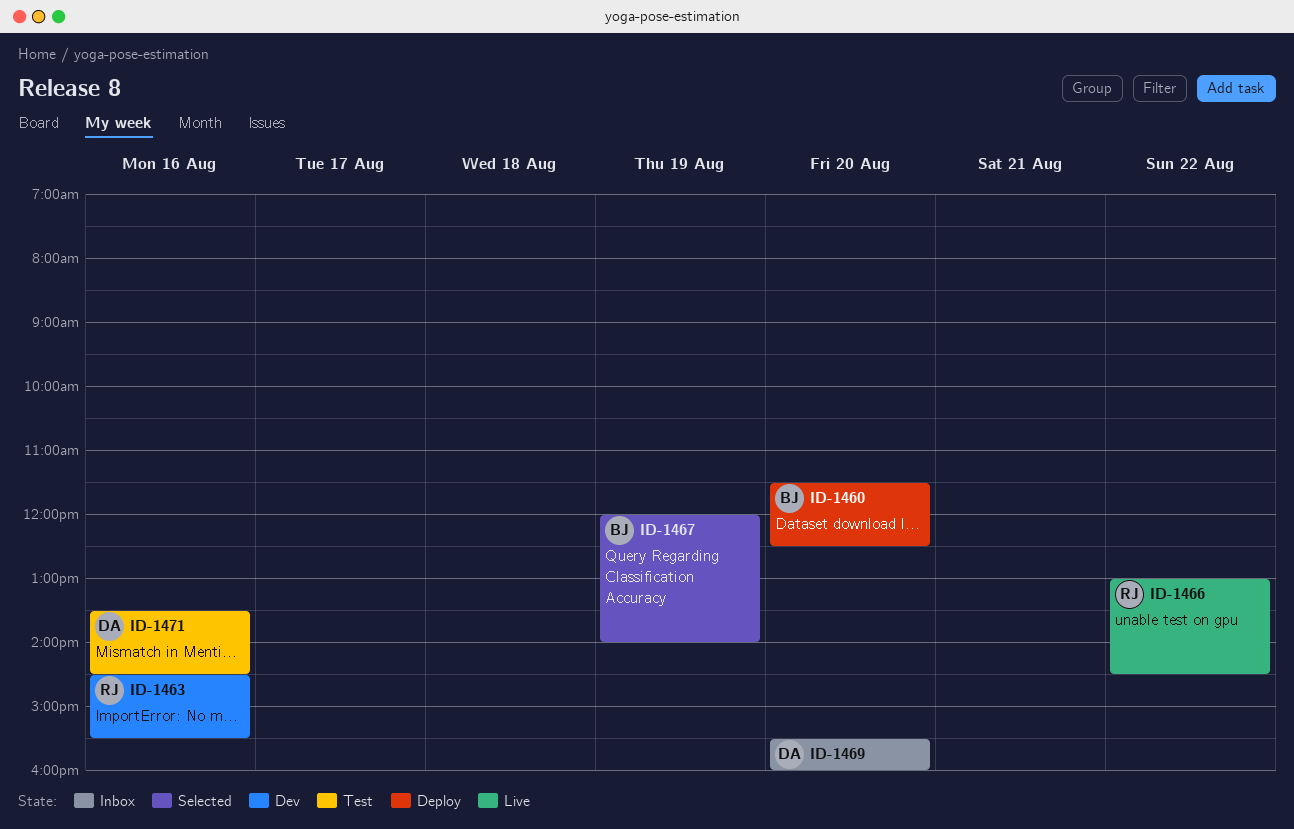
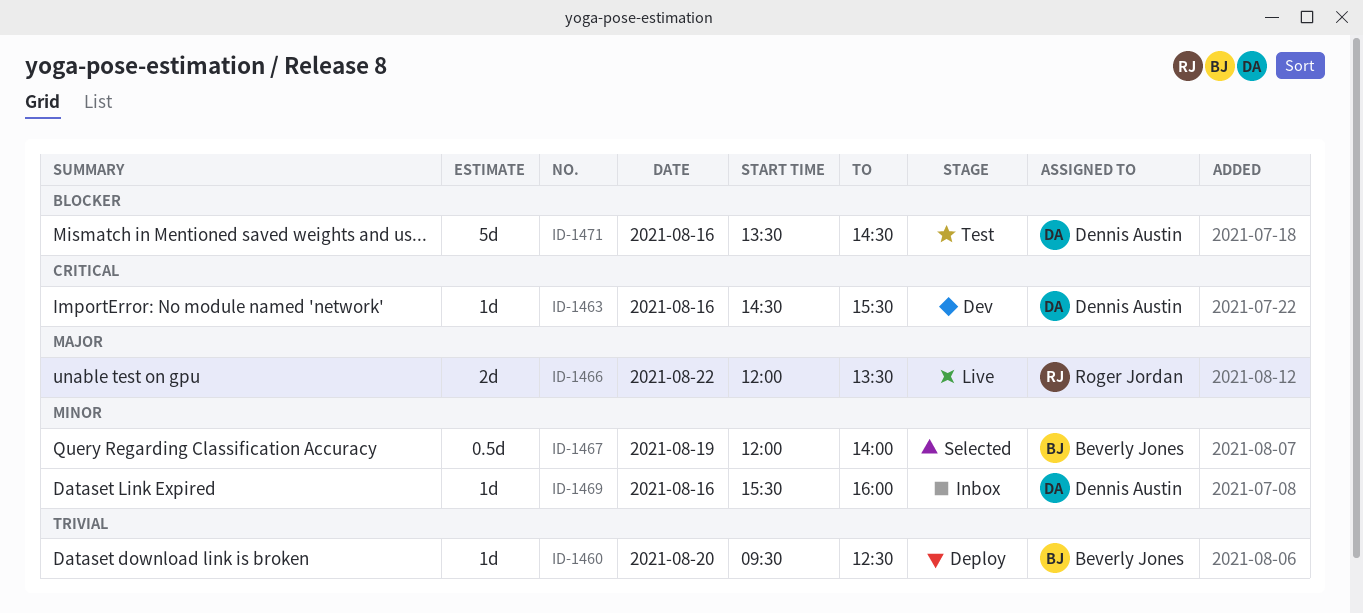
ID-1460, begins: 11:30 -> 09:30
ID-1463, owner: Roger Jordan -> Dennis Austin
ID-1466, begins: 13:00 -> 12:00
ID-1466, ends: 14:30 -> 13:30
ID-1469, day: Aug 20 -> Aug 16

